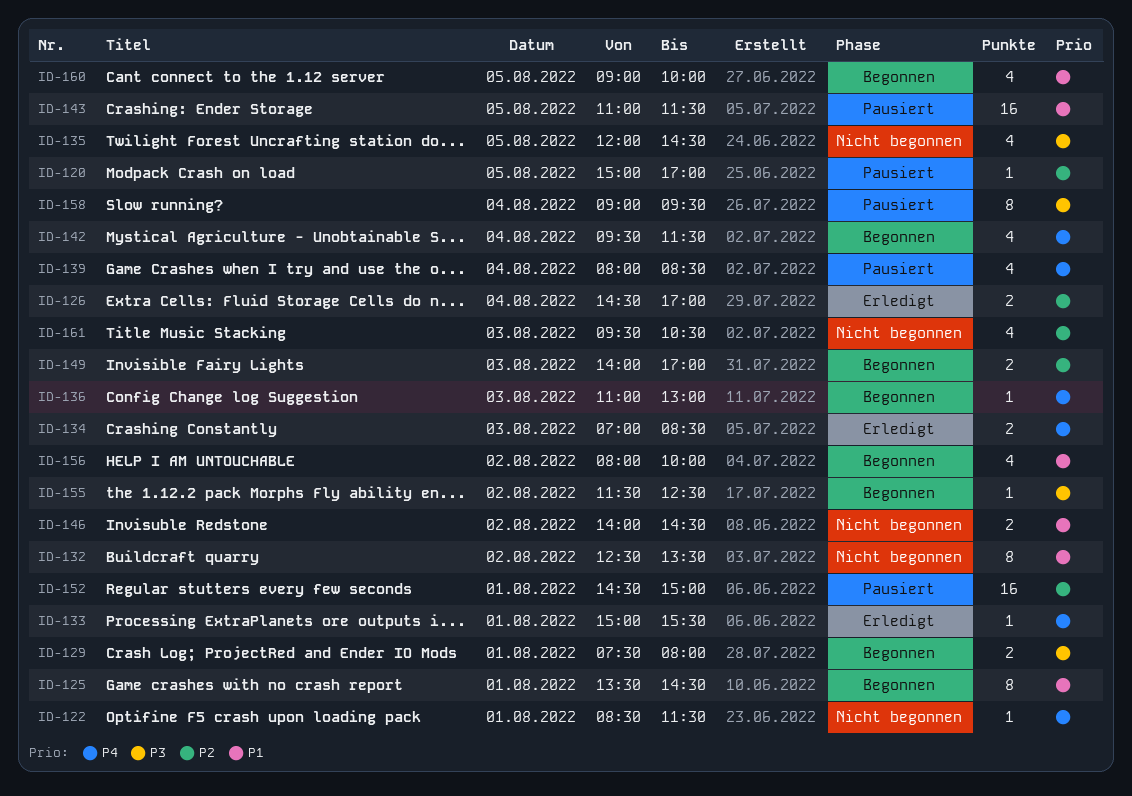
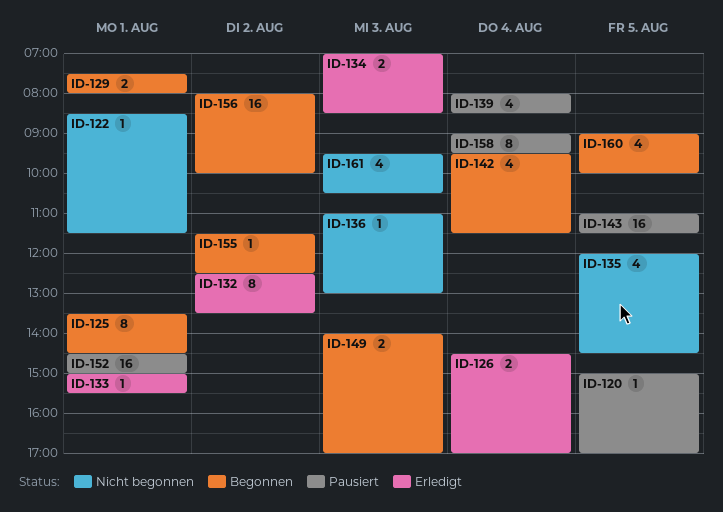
ID-132, status: Nicht begonnen -> Erledigt
ID-136, status: Begonnen -> Nicht begonnen
ID-146: present -> none
ID-156, estimate: 4 -> 16

